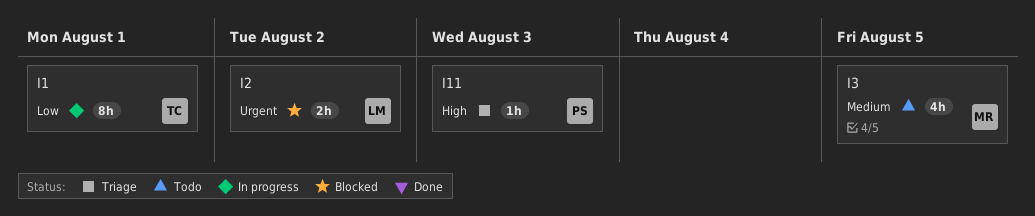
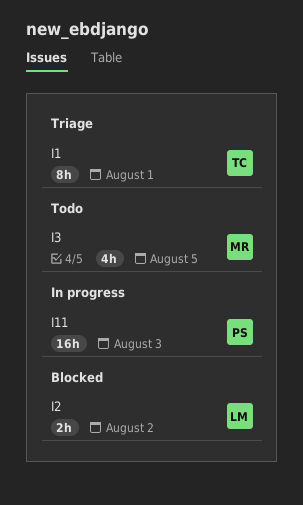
I1, status: In progress -> Triage
I11, status: Triage -> In progress
I11, estimate: 1h -> 16h

